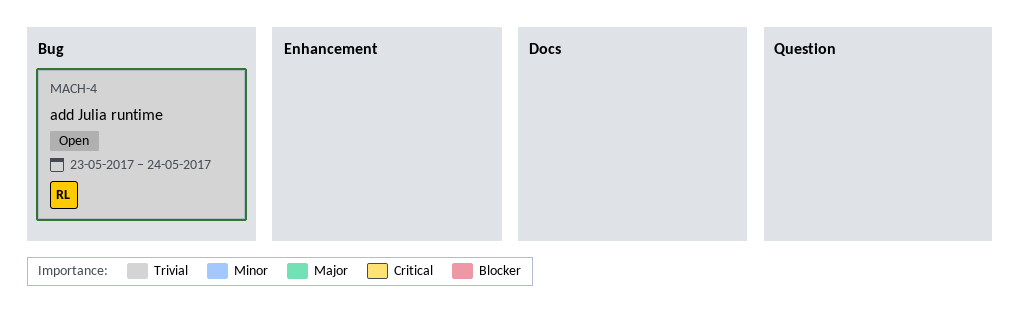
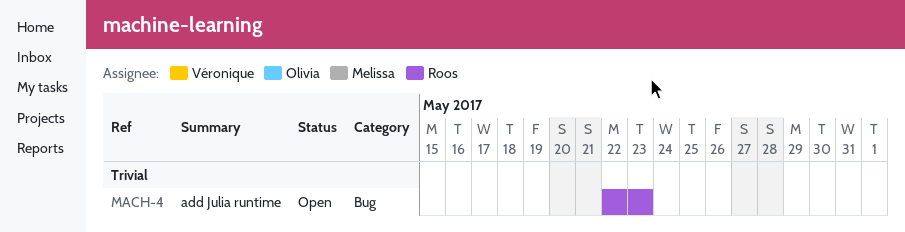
MACH-4, start: May 23 -> May 22
MACH-4, due: May 24 -> May 23

